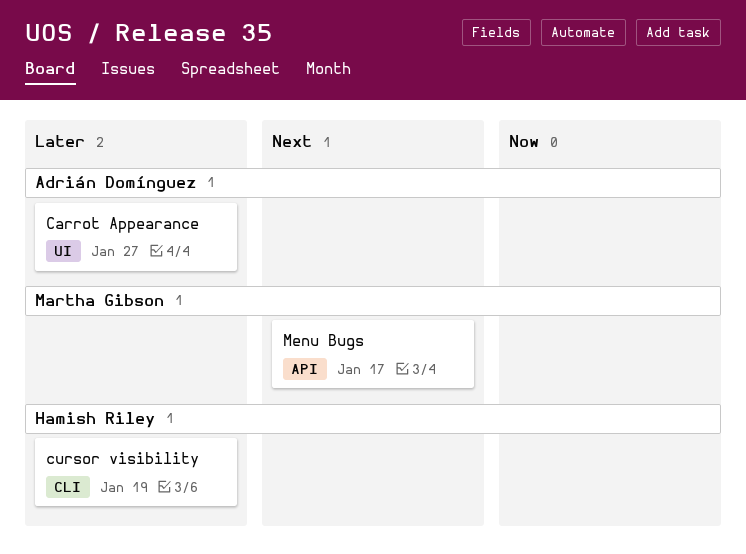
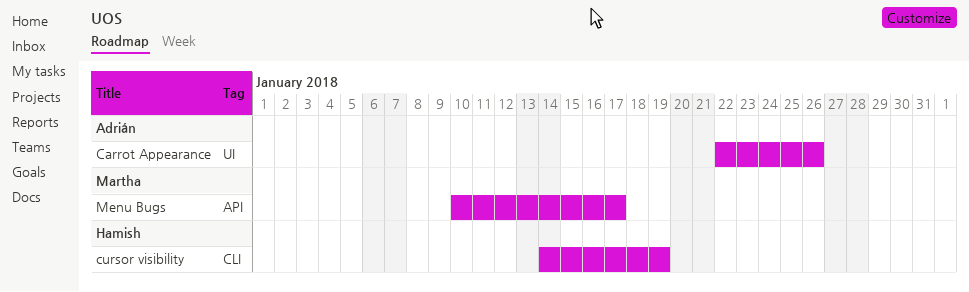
Carrot Appearance, due: Jan 27 -> Jan 26

